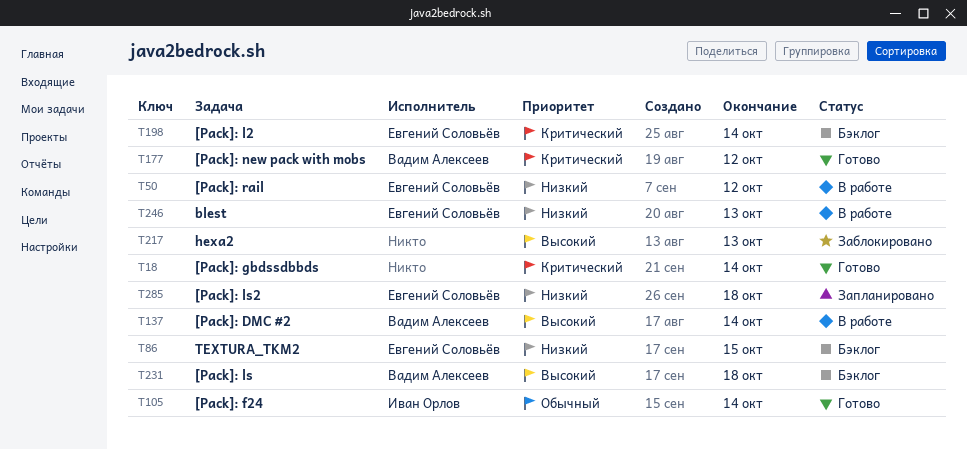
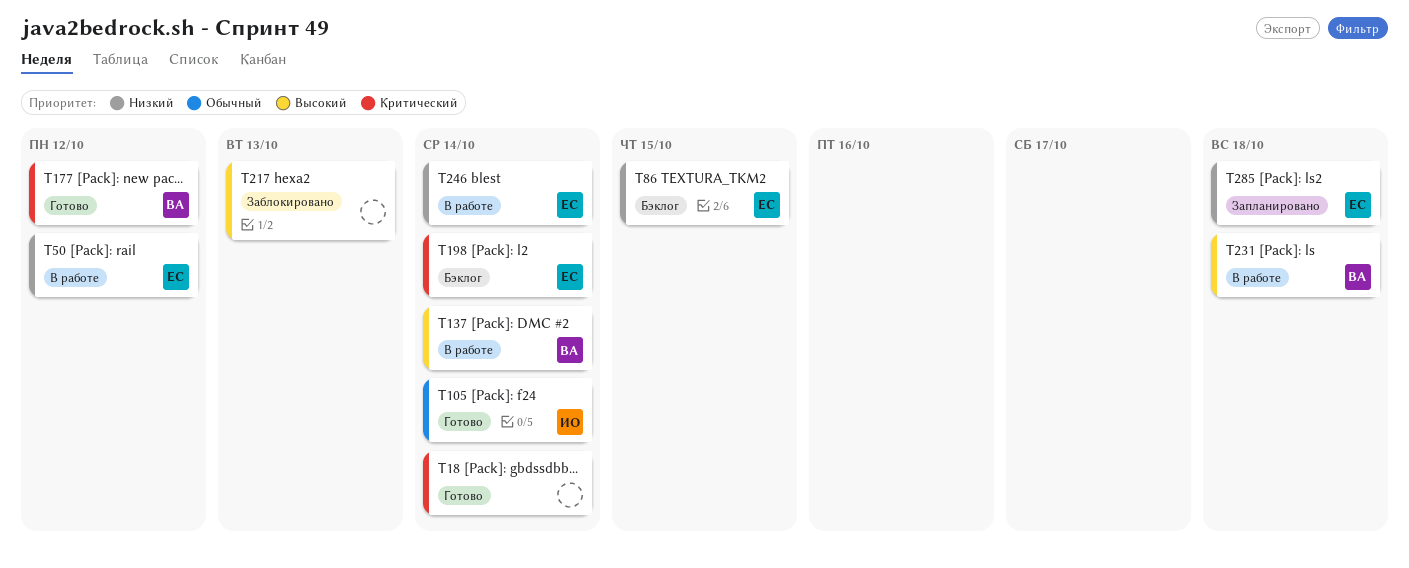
T231, status: Бэклог -> В работе
T246, due: Oct 13 -> Oct 14

